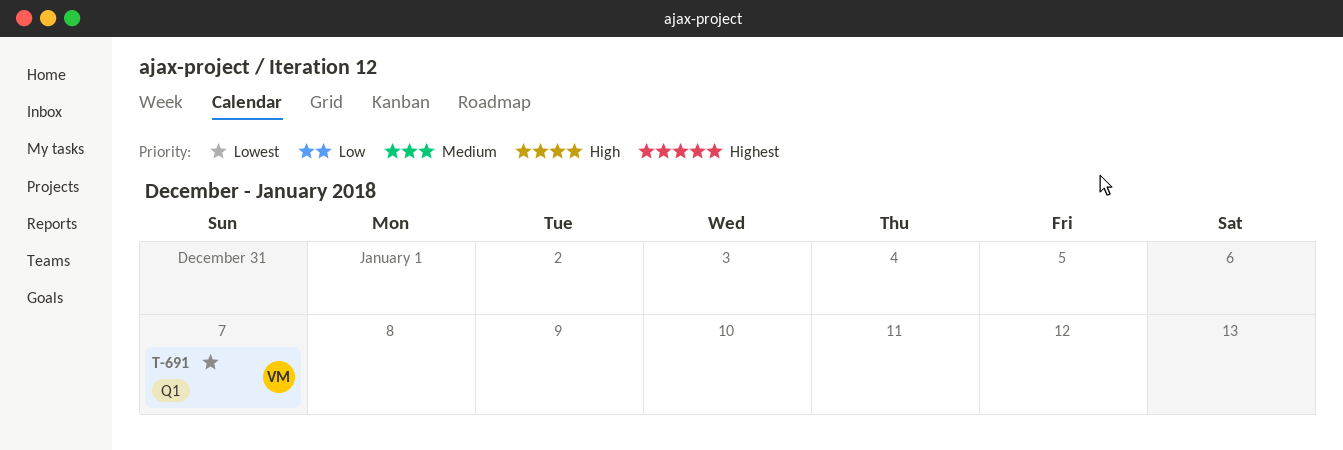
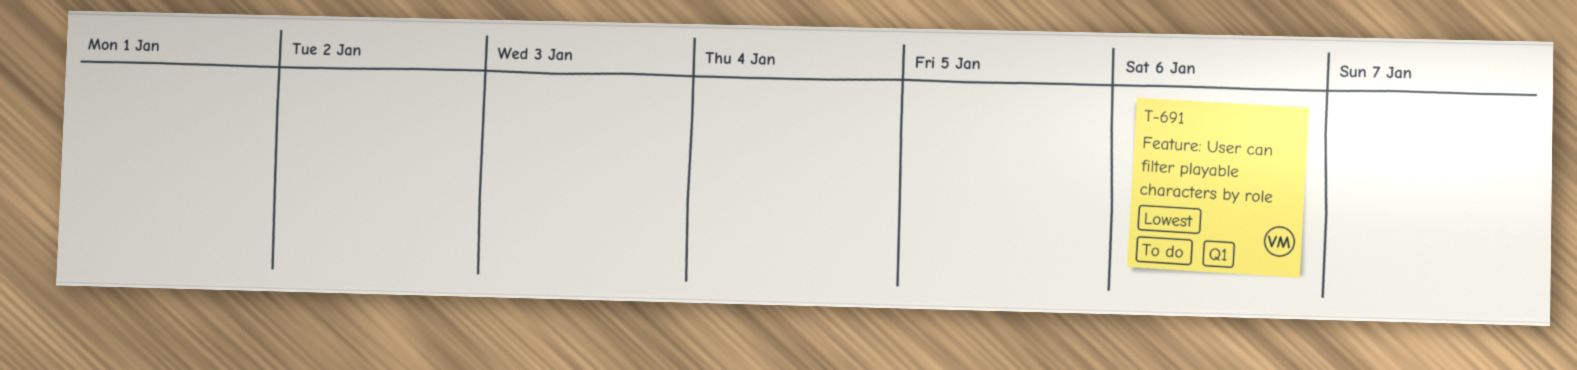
T-691, due: Jan 7 -> Jan 6

